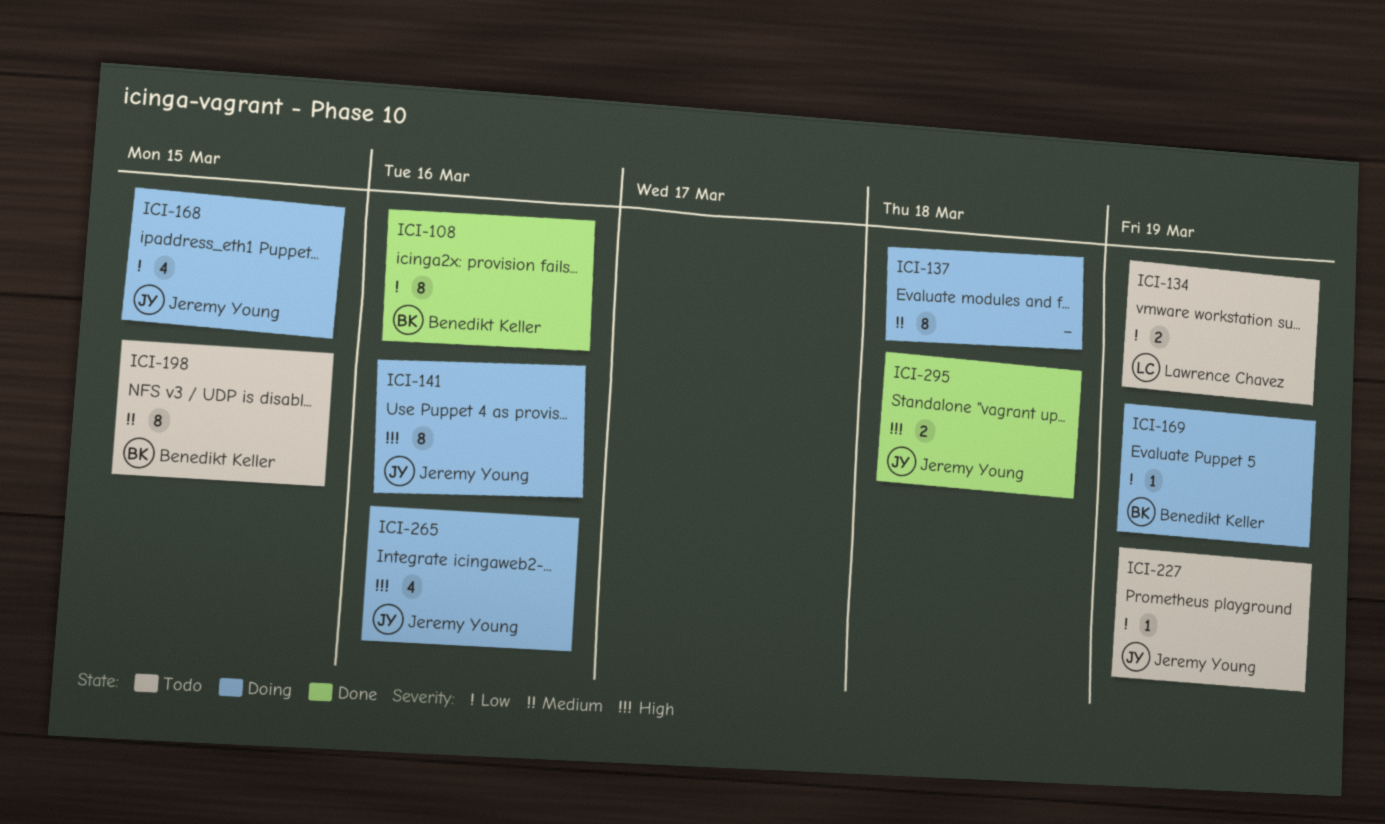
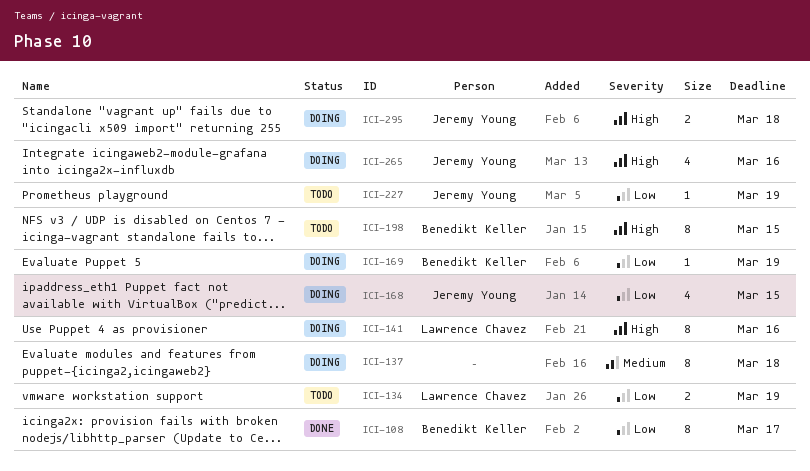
ICI-108, due: Mar 16 -> Mar 17
ICI-141, owner: Jeremy Young -> Lawrence Chavez
ICI-198, priority: Medium -> High
ICI-295, status: Done -> Doing

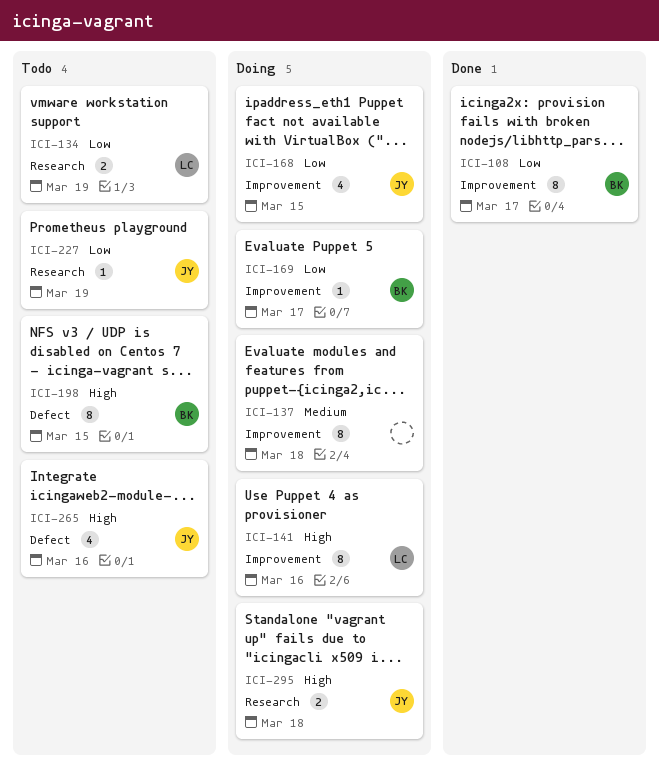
ICI-169, due: Mar 19 -> Mar 17
ICI-265, status: Doing -> Todo

